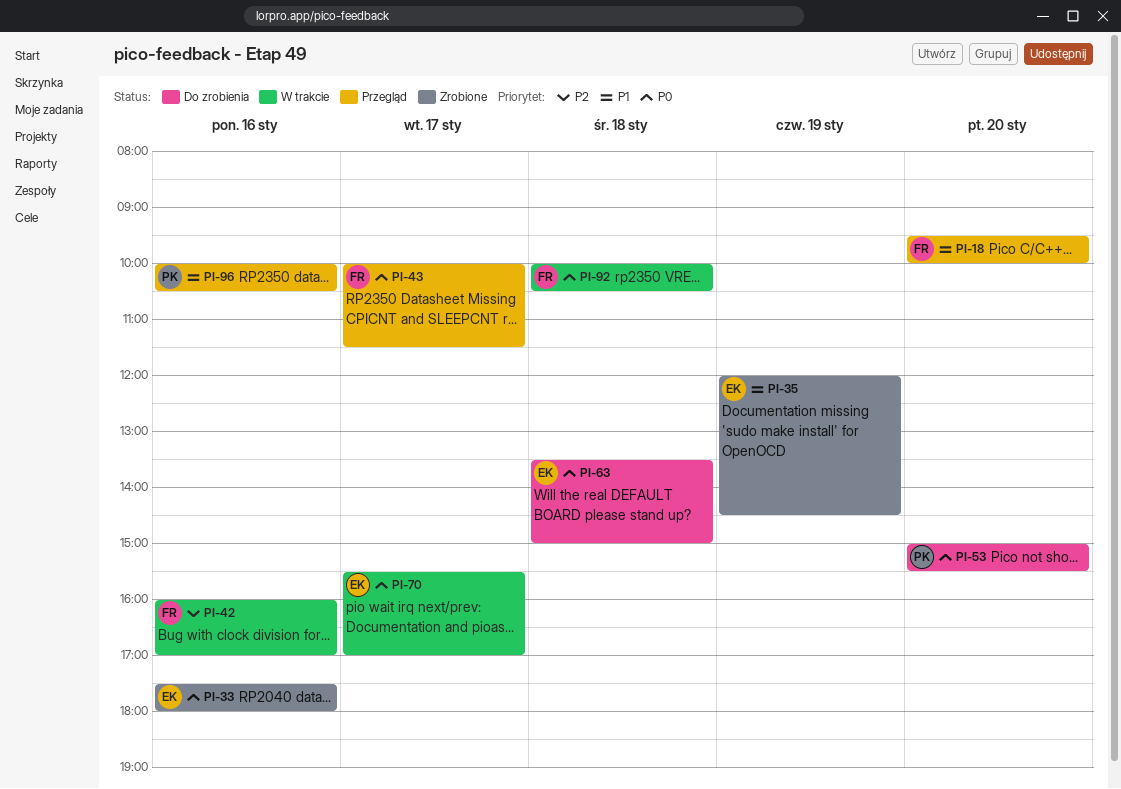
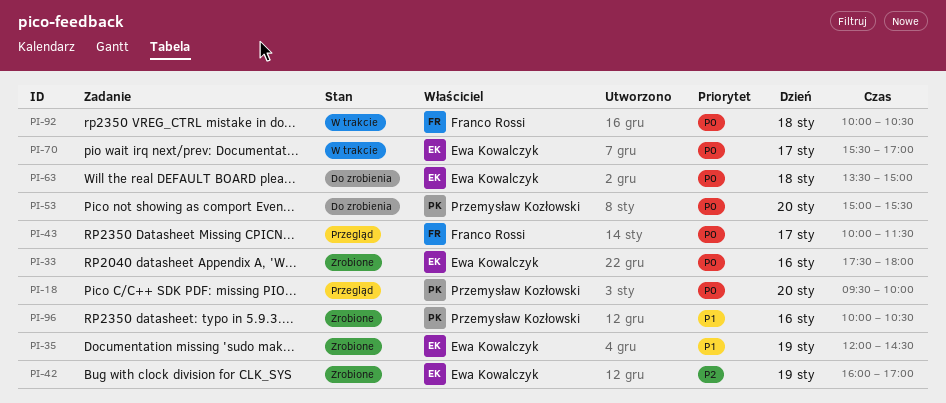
PI-18, owner: Franco Rossi -> Przemysław Kozłowski
PI-18, priority: P1 -> P0
PI-42, status: W trakcie -> Zrobione
PI-42, owner: Franco Rossi -> Ewa Kowalczyk
PI-42, day: Jan 16 -> Jan 19
PI-96, status: Przegląd -> Zrobione

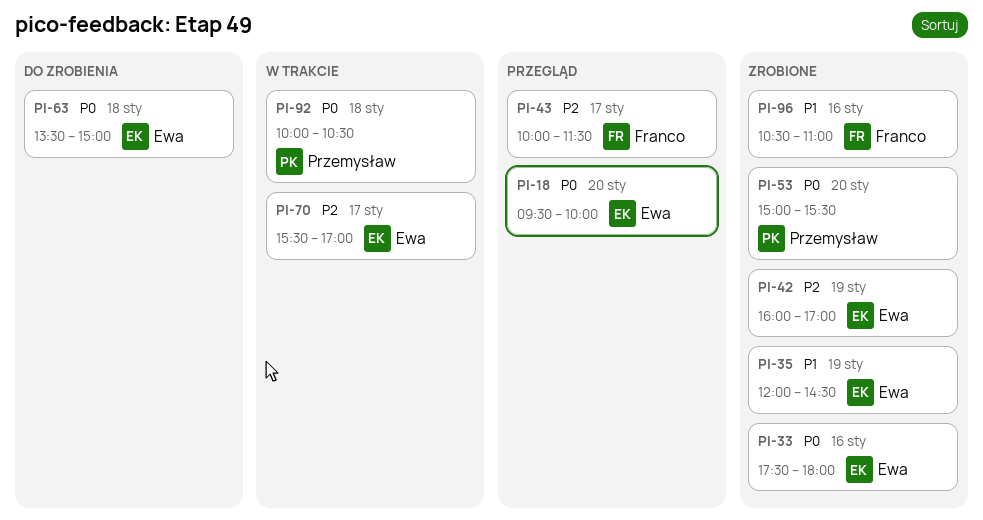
PI-18, owner: Przemysław Kozłowski -> Ewa Kowalczyk
PI-43, priority: P0 -> P2
PI-53, status: Do zrobienia -> Zrobione
PI-70, priority: P0 -> P2
PI-92, owner: Franco Rossi -> Przemysław Kozłowski
PI-96, owner: Przemysław Kozłowski -> Franco Rossi
PI-96, begins: 10:00 -> 10:30
PI-96, ends: 10:30 -> 11:00

